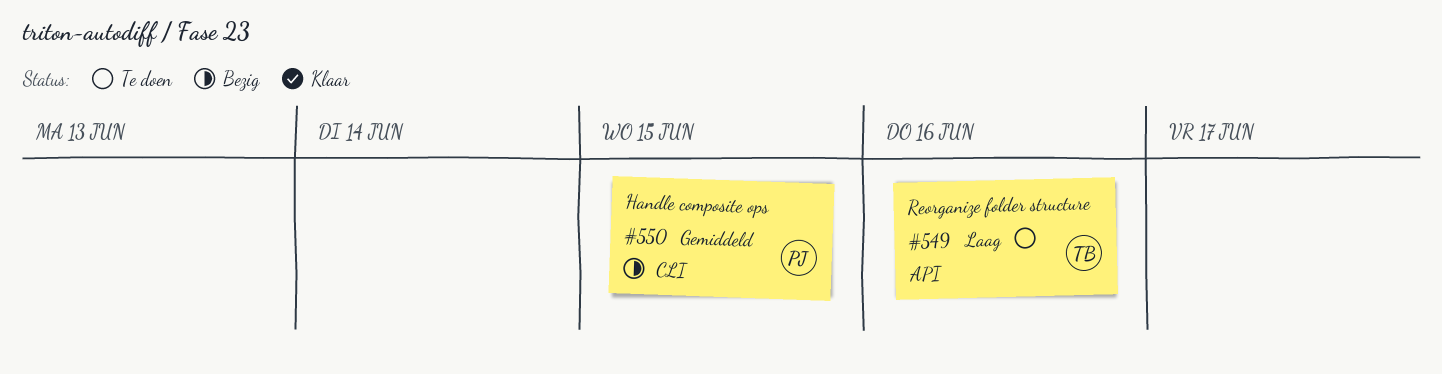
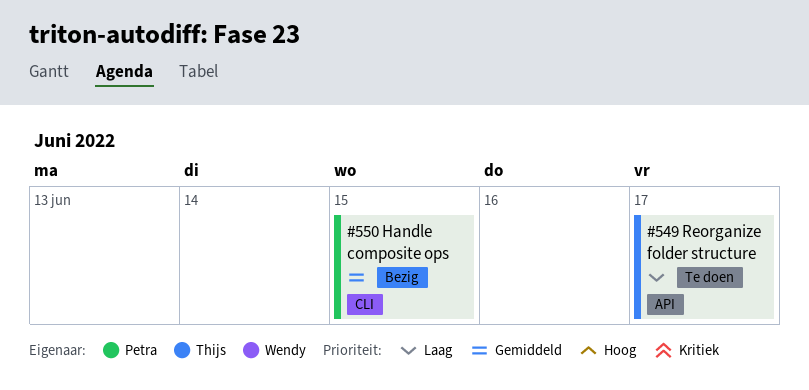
#549, due: Jun 16 -> Jun 17

